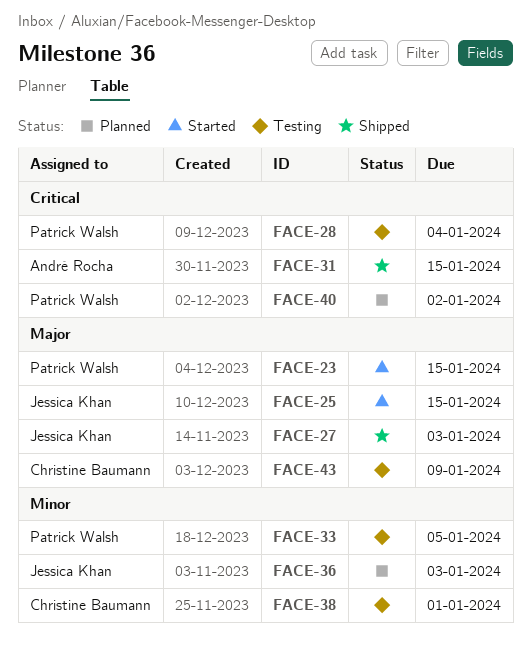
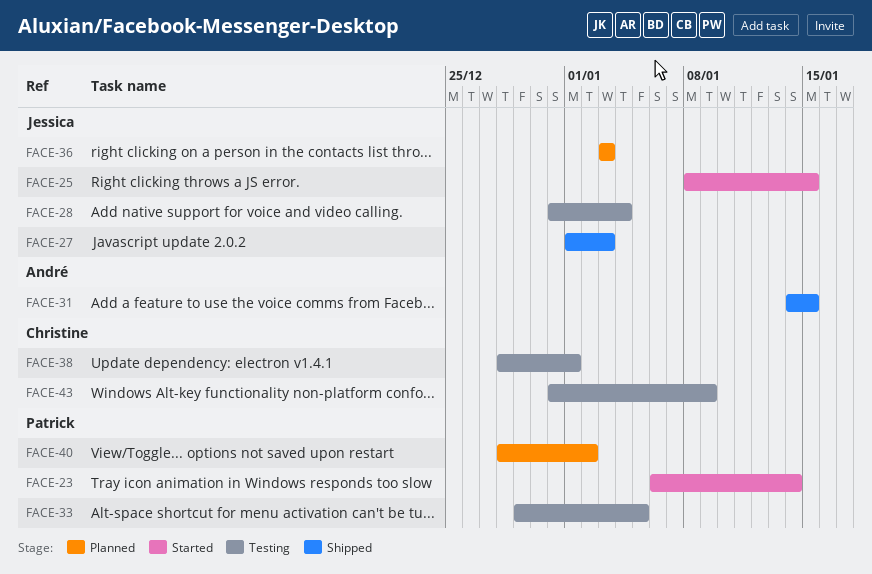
FACE-23, due: Jan 15 -> Jan 14
FACE-28, owner: Patrick Walsh -> Jessica Khan

